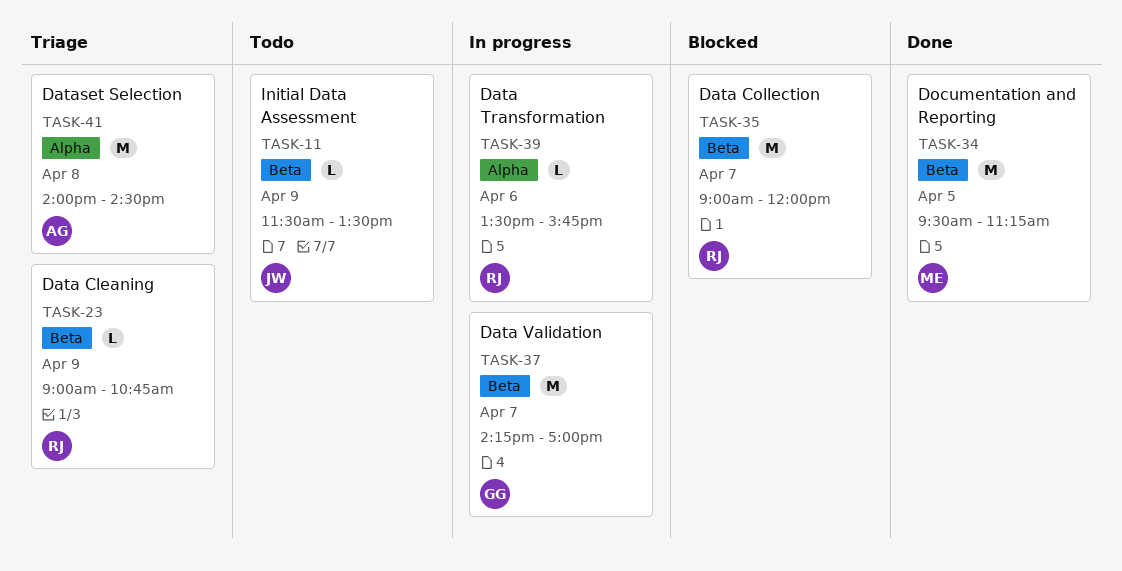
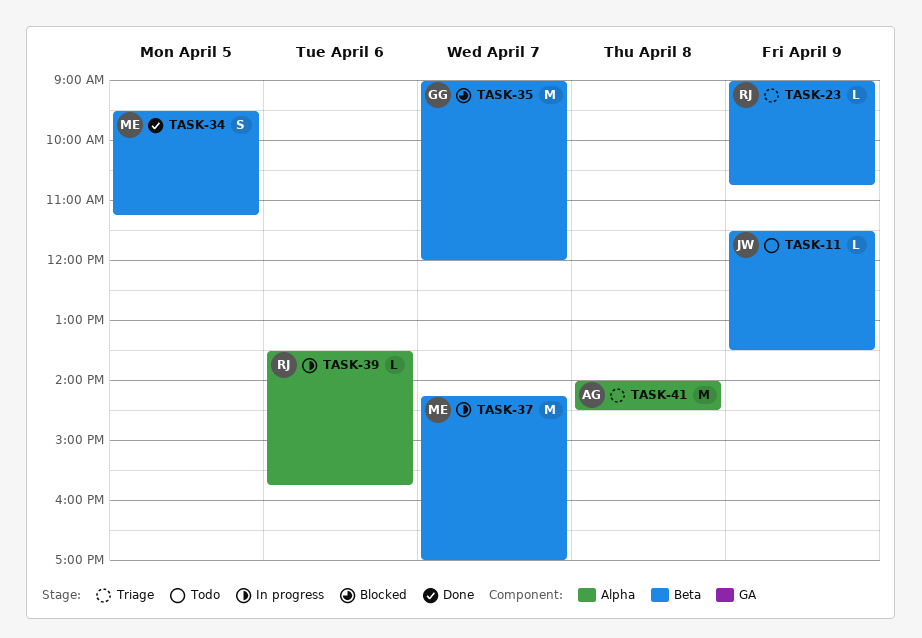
TASK-34, estimate: M -> S
TASK-35, owner: RJ -> GG
TASK-37, owner: GG -> ME

